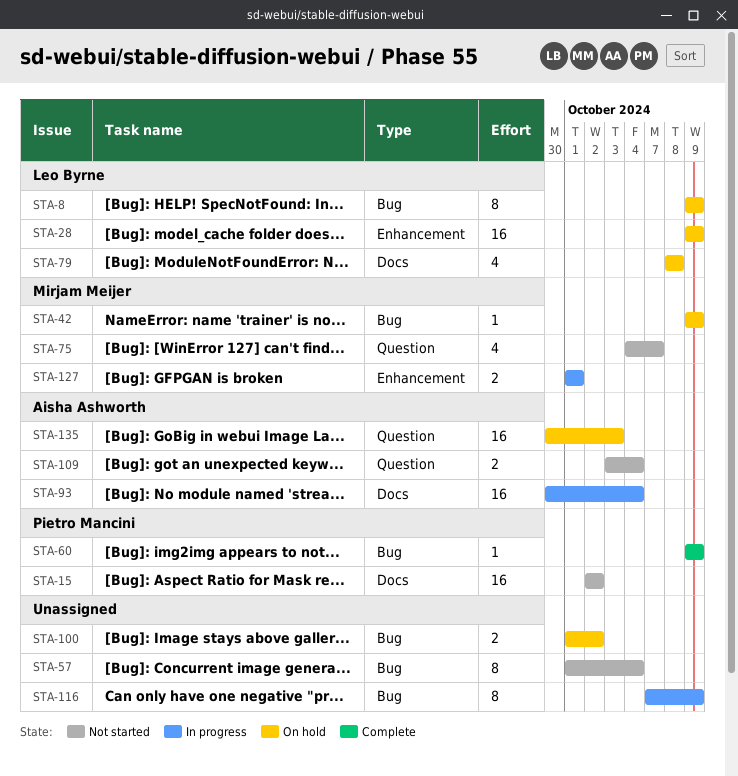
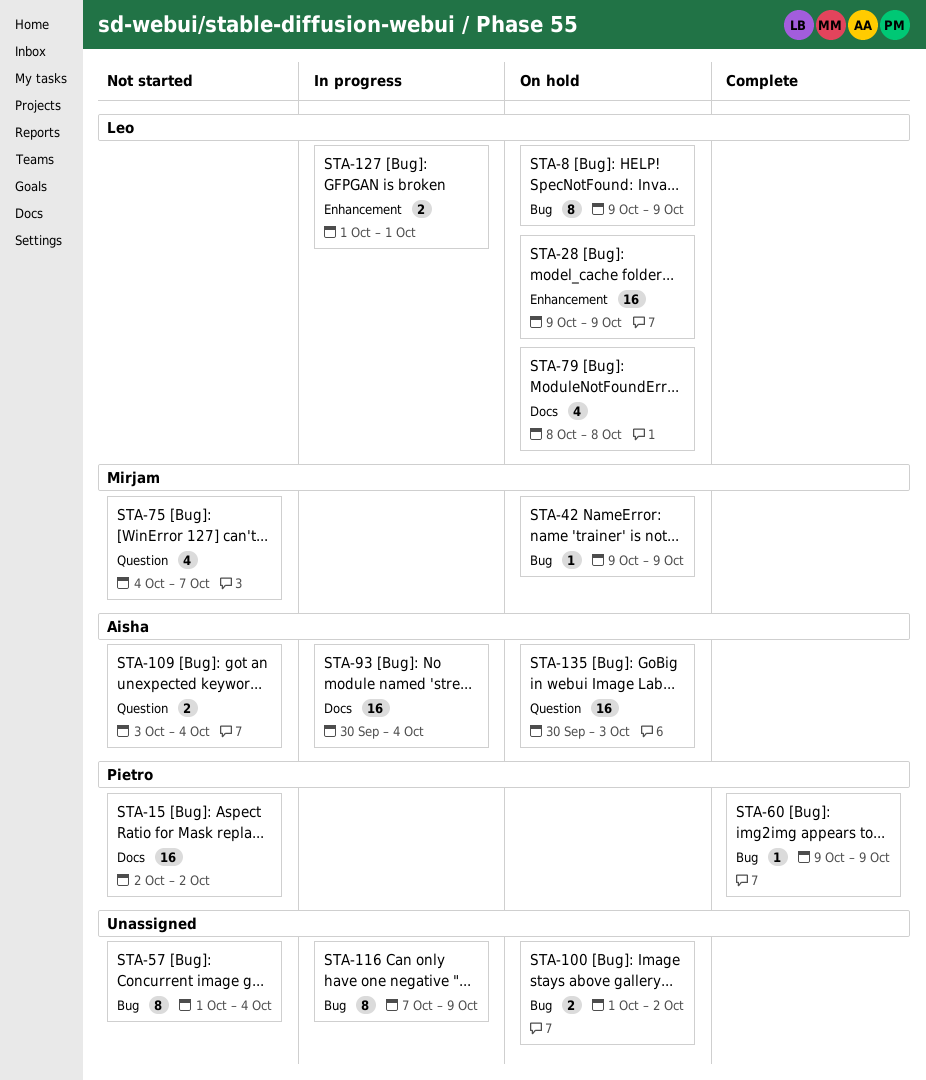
STA-127, owner: Mirjam Meijer -> Leo Byrne

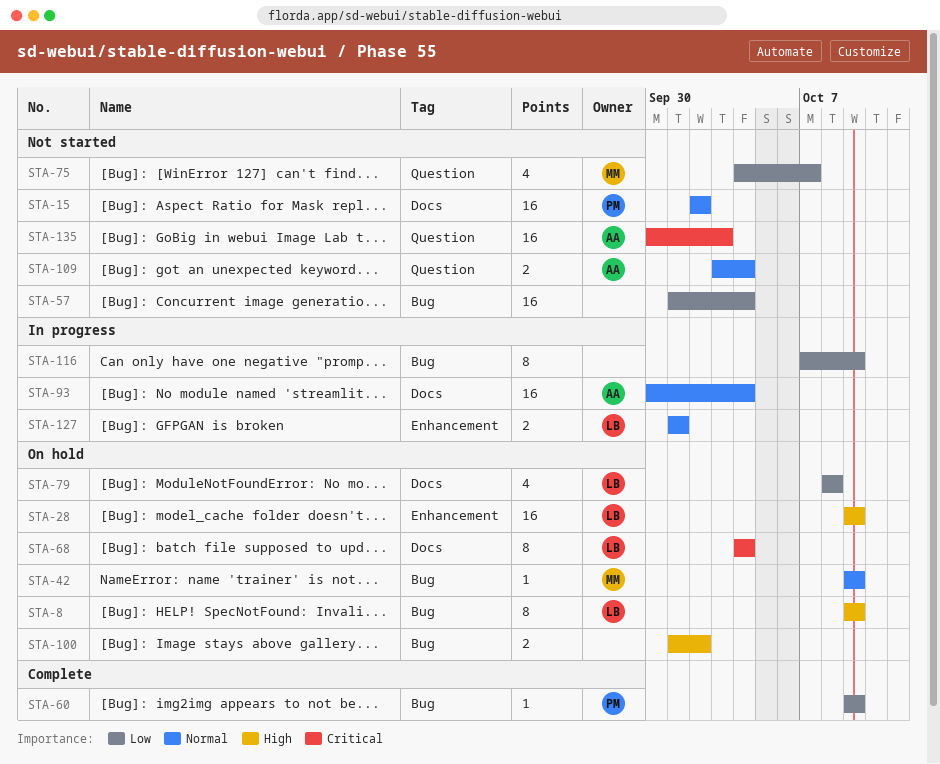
STA-57, estimate: 8 -> 16
STA-68: none -> present
STA-135, status: On hold -> Not started

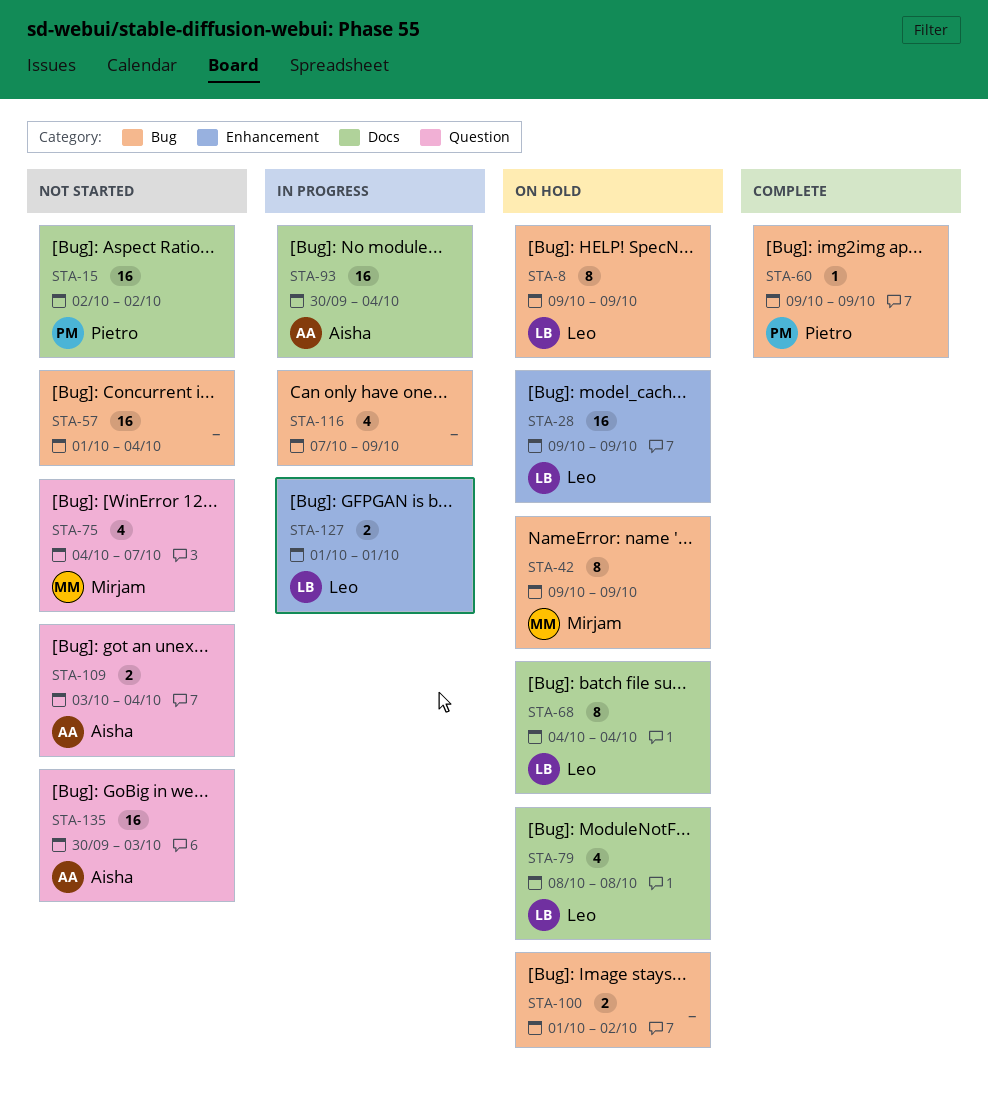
STA-42, estimate: 1 -> 8
STA-116, estimate: 8 -> 4

